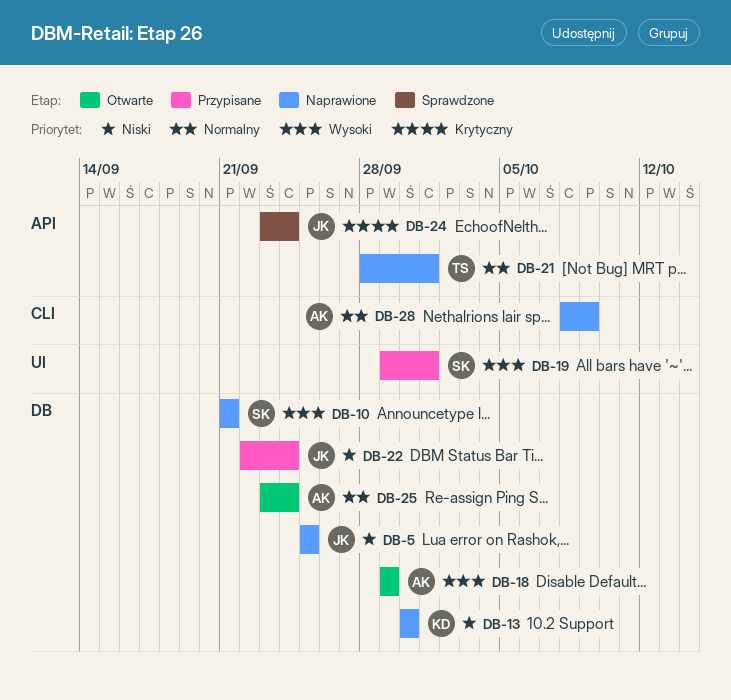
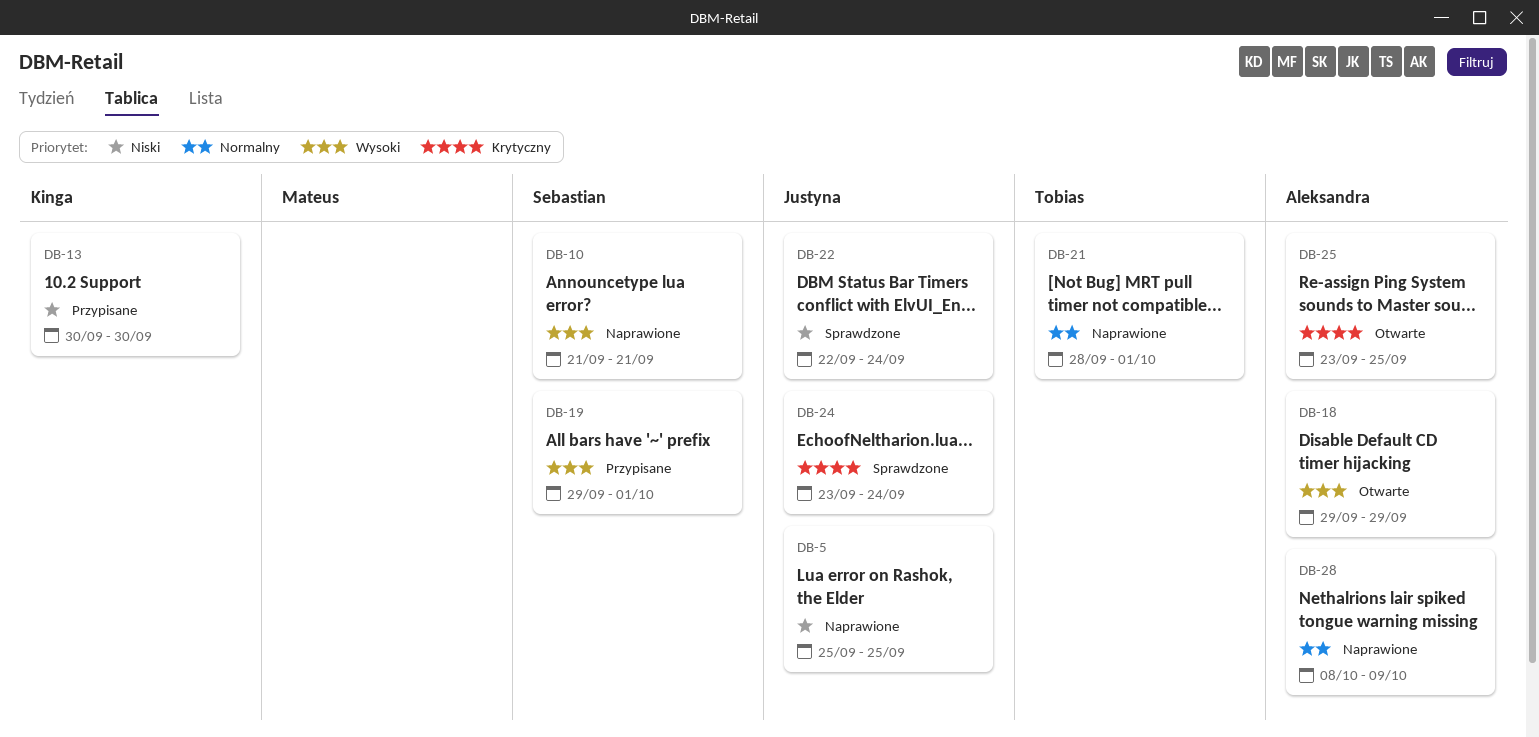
DB-13, status: Naprawione -> Przypisane
DB-22, status: Przypisane -> Sprawdzone
DB-25, priority: Normalny -> Krytyczny
DB-25, due: Sep 24 -> Sep 25

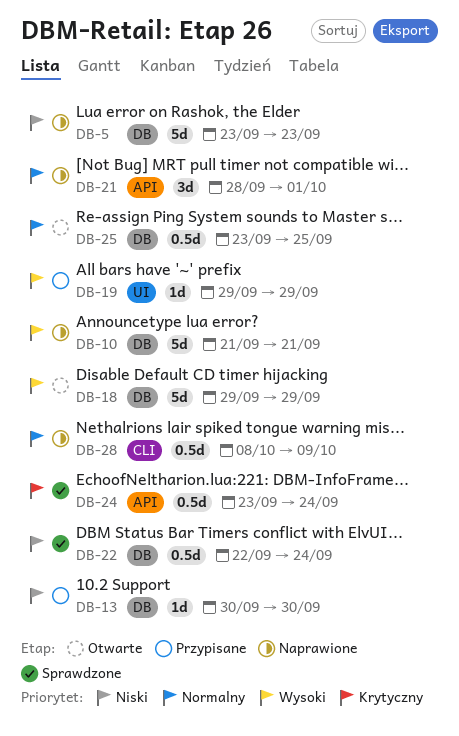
DB-5, start: Sep 25 -> Sep 23
DB-5, due: Sep 25 -> Sep 23
DB-19, due: Oct 1 -> Sep 29
DB-25, priority: Krytyczny -> Normalny

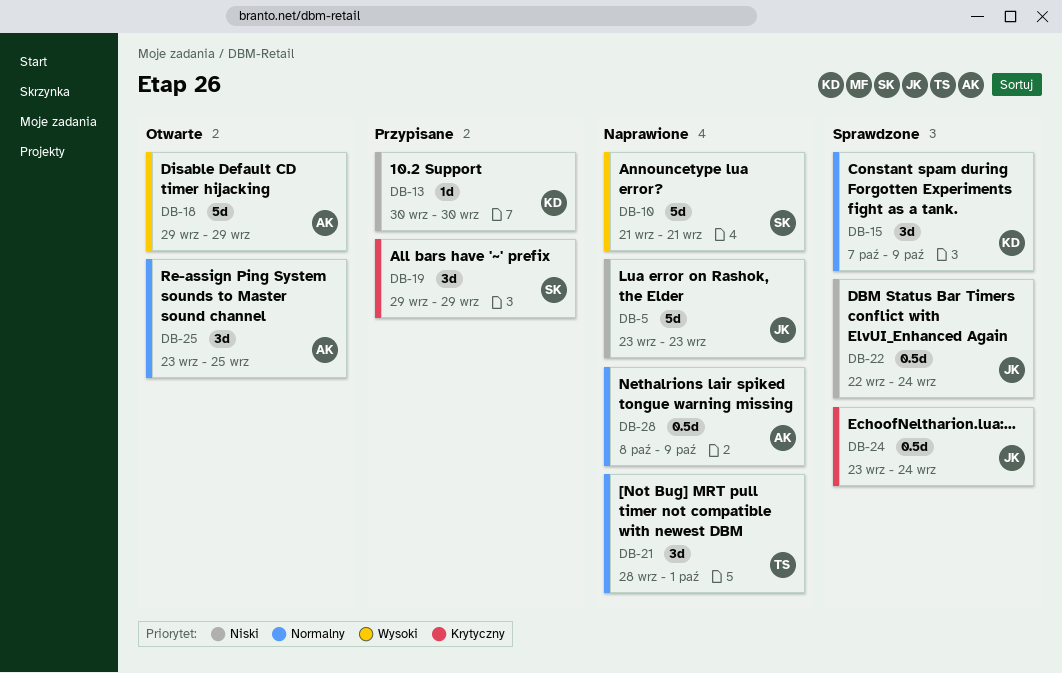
DB-15: none -> present
DB-19, priority: Wysoki -> Krytyczny
DB-19, estimate: 1d -> 3d
DB-25, estimate: 0.5d -> 3d

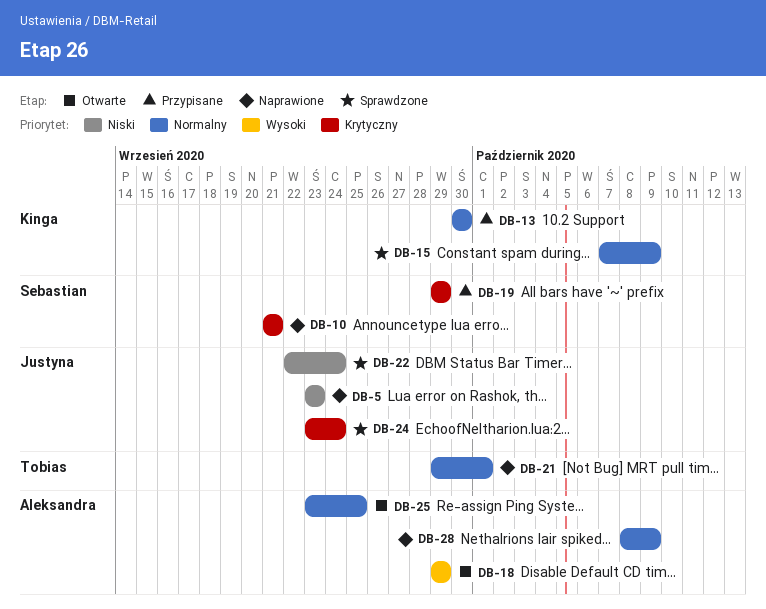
DB-10, priority: Wysoki -> Krytyczny
DB-13, priority: Niski -> Normalny
DB-21, start: Sep 28 -> Sep 29

